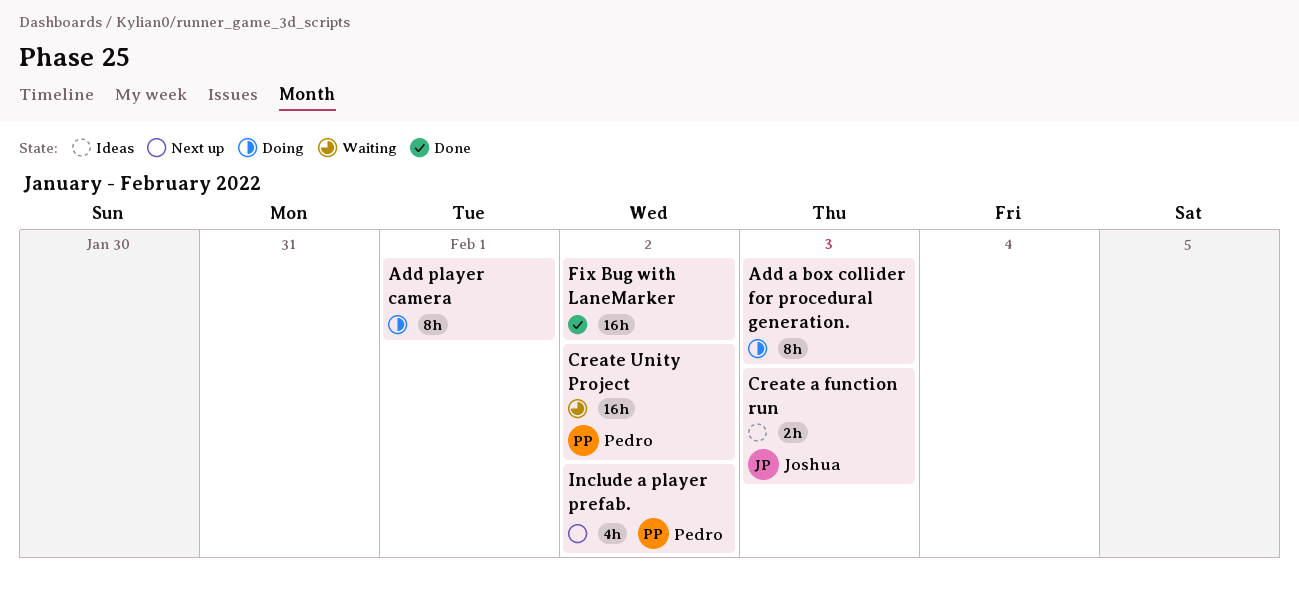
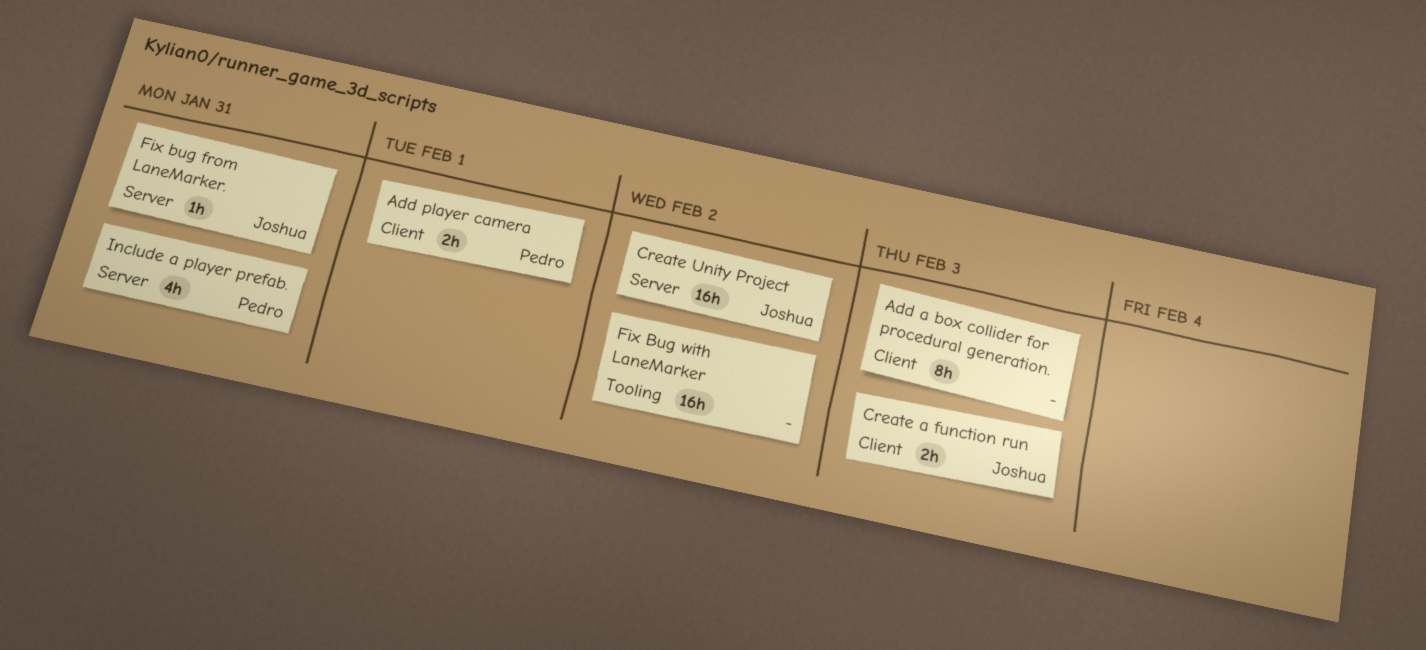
Add player camera, owner: none -> Pedro
Add player camera, estimate: 8h -> 2h
Create Unity Project, owner: Pedro -> Joshua
Fix bug from LaneMarker.: none -> present
Include a player prefab., due: Feb 2 -> Jan 31

